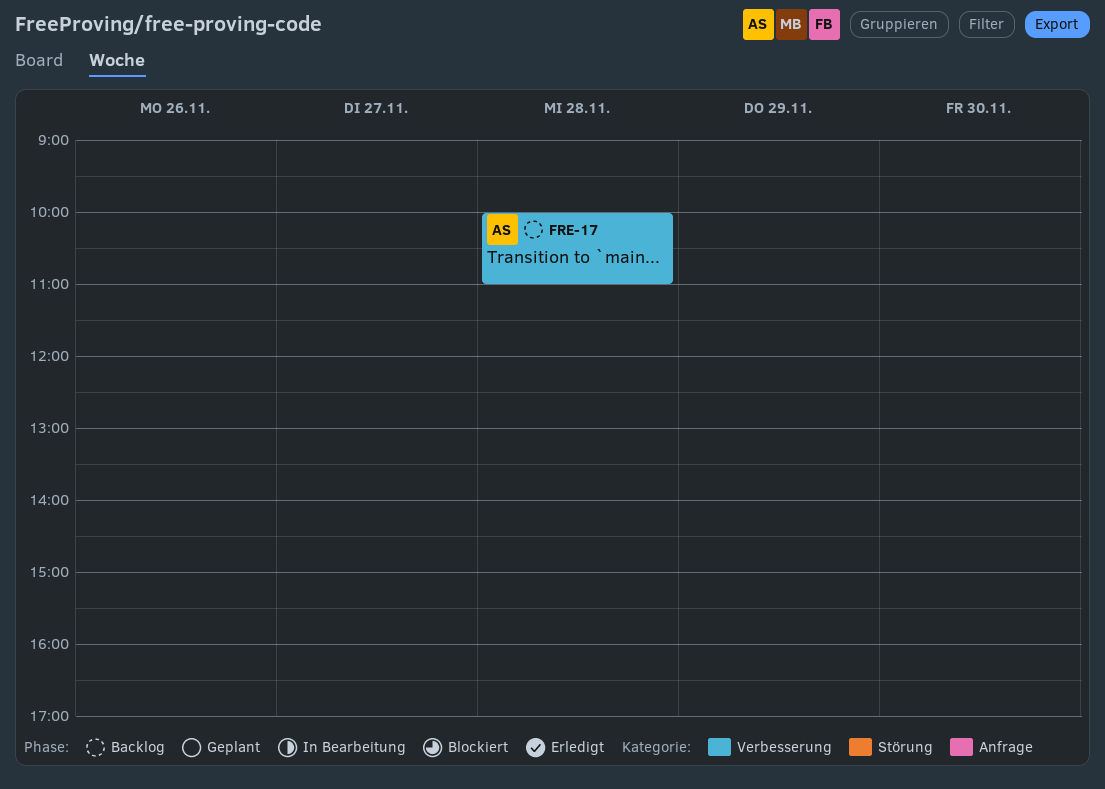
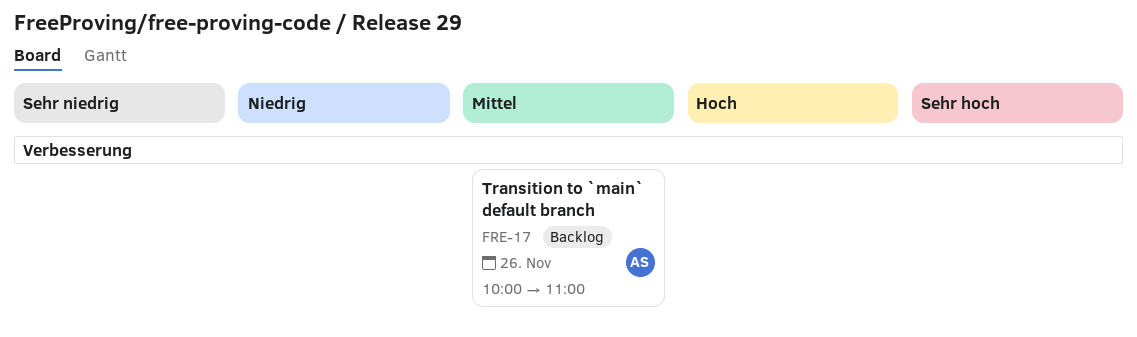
FRE-17, day: Nov 28 -> Nov 26

